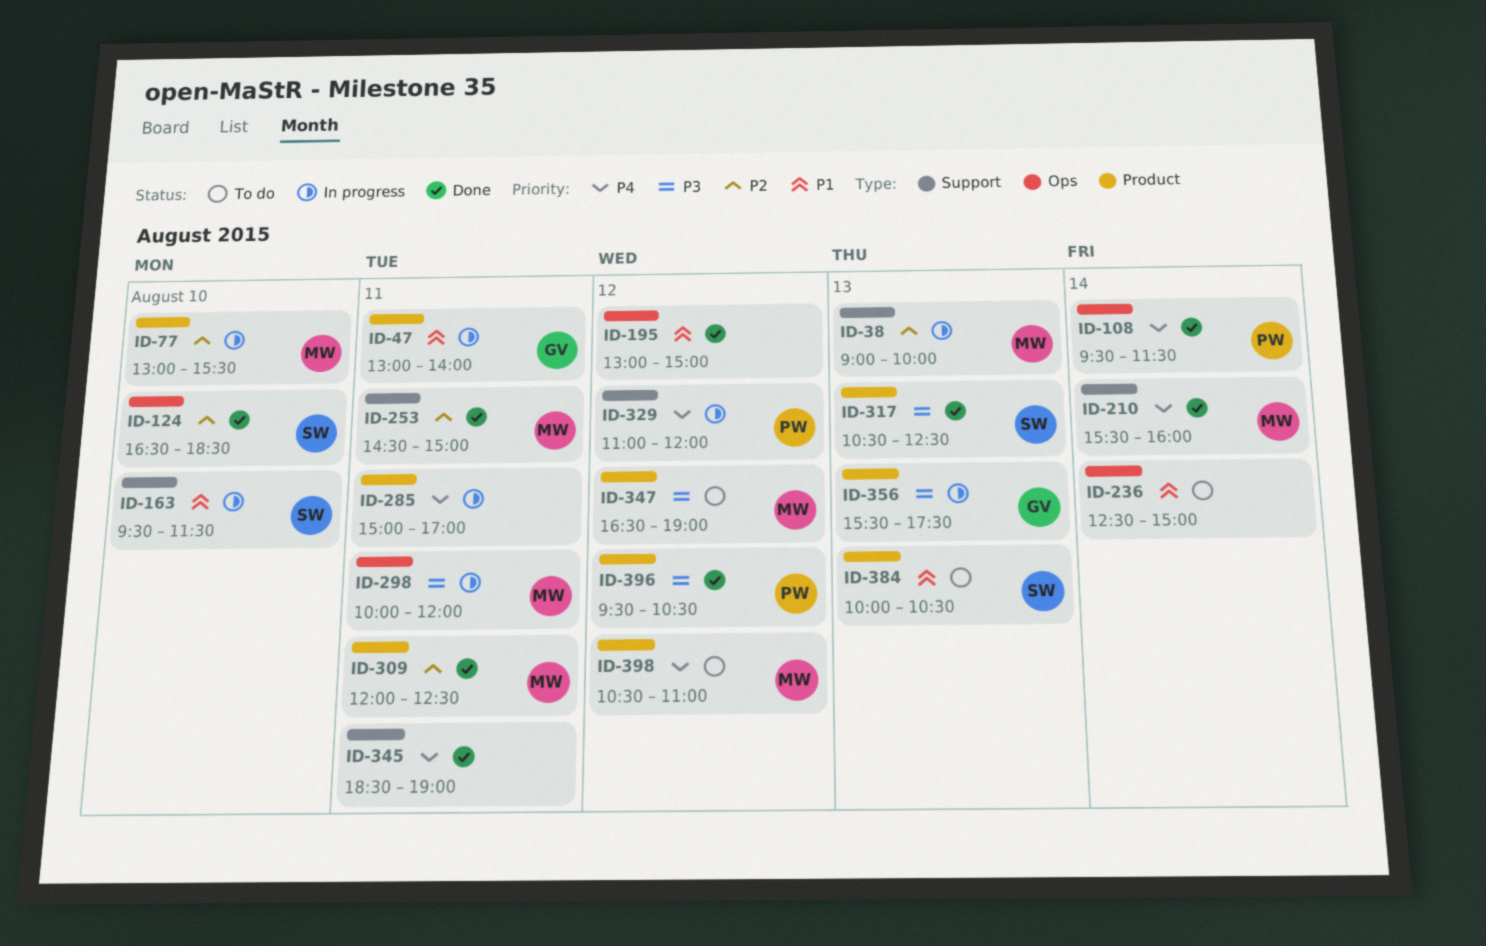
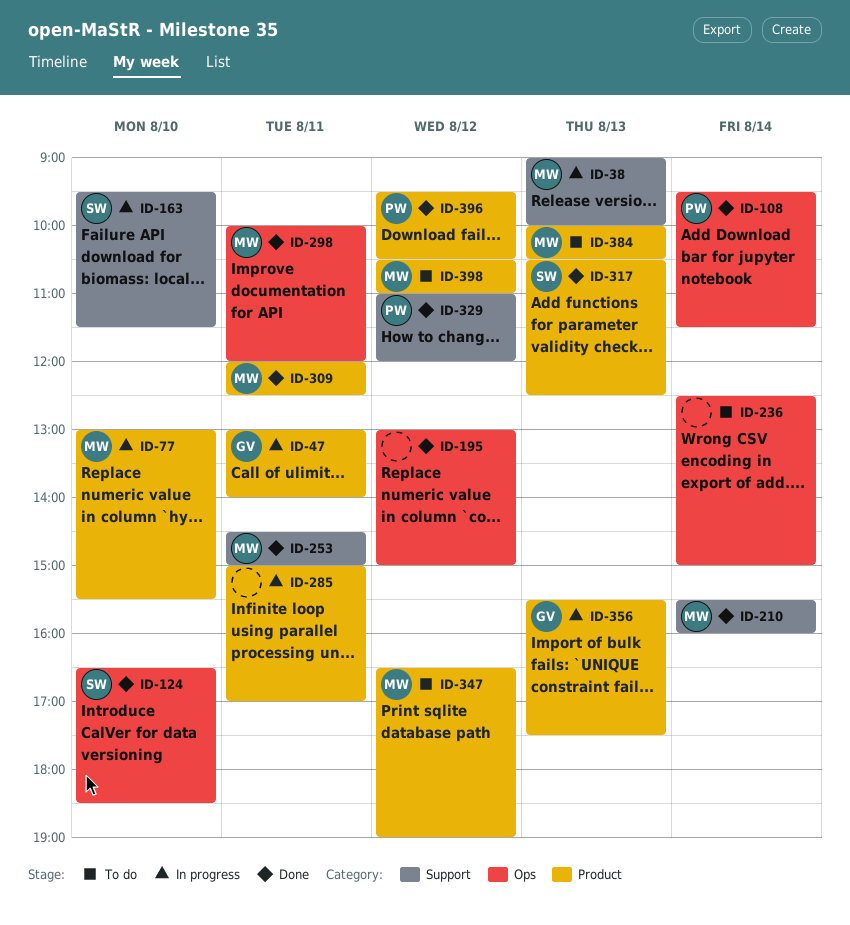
ID-298, status: In progress -> Done
ID-329, status: In progress -> Done
ID-345: present -> none
ID-384, owner: SW -> MW

